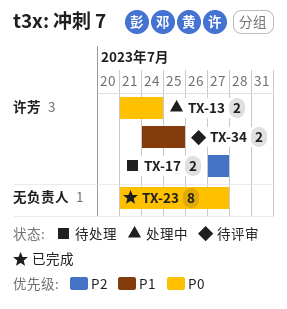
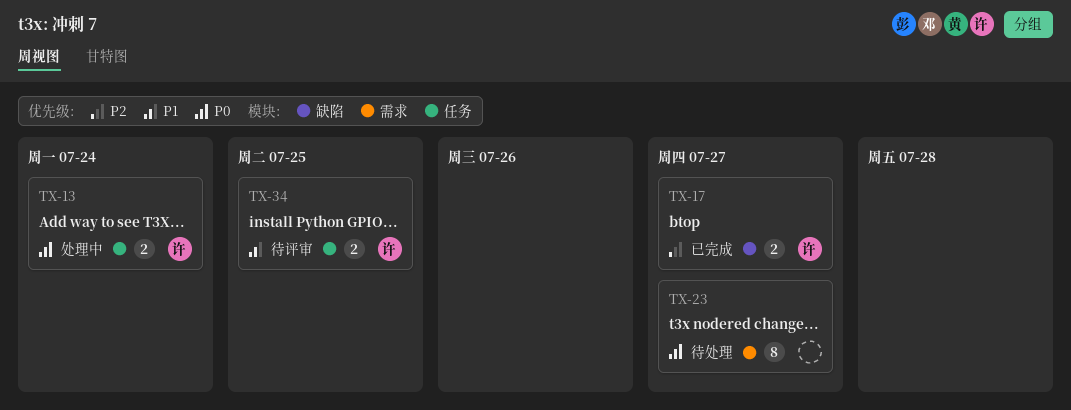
TX-17, status: 待处理 -> 已完成
TX-23, status: 已完成 -> 待处理

